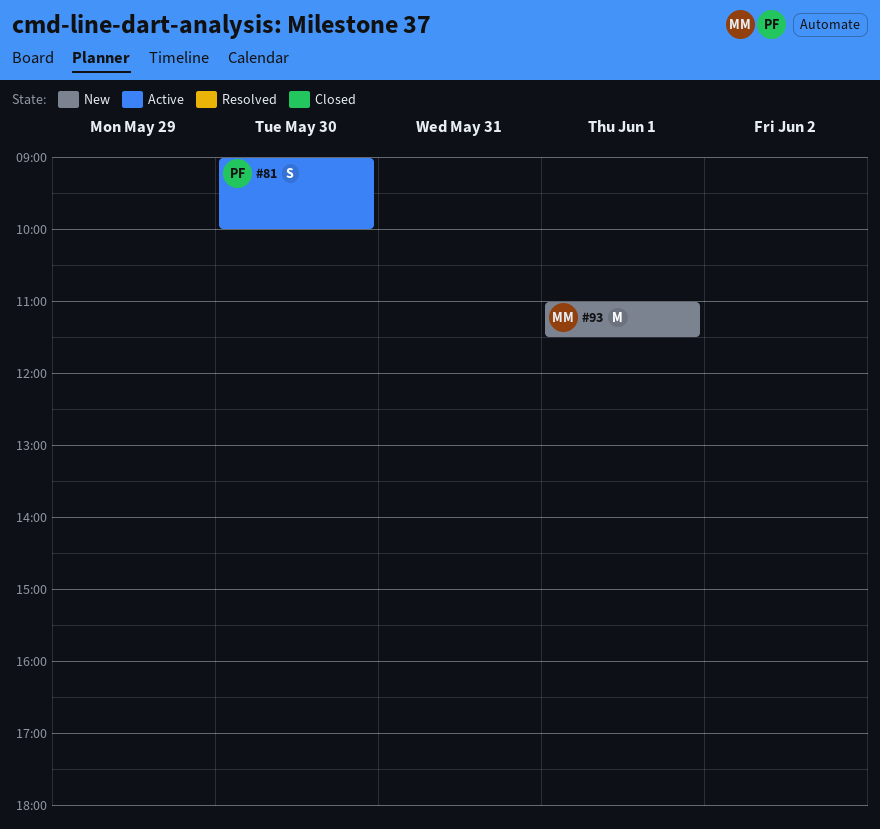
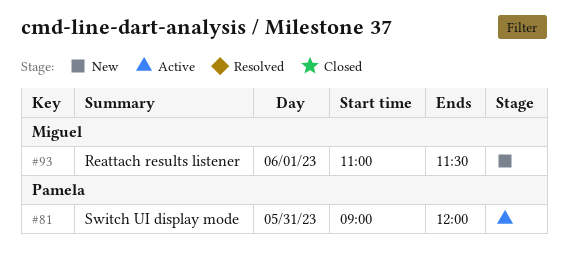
#81, day: May 30 -> May 31
#81, ends: 10:00 -> 12:00

